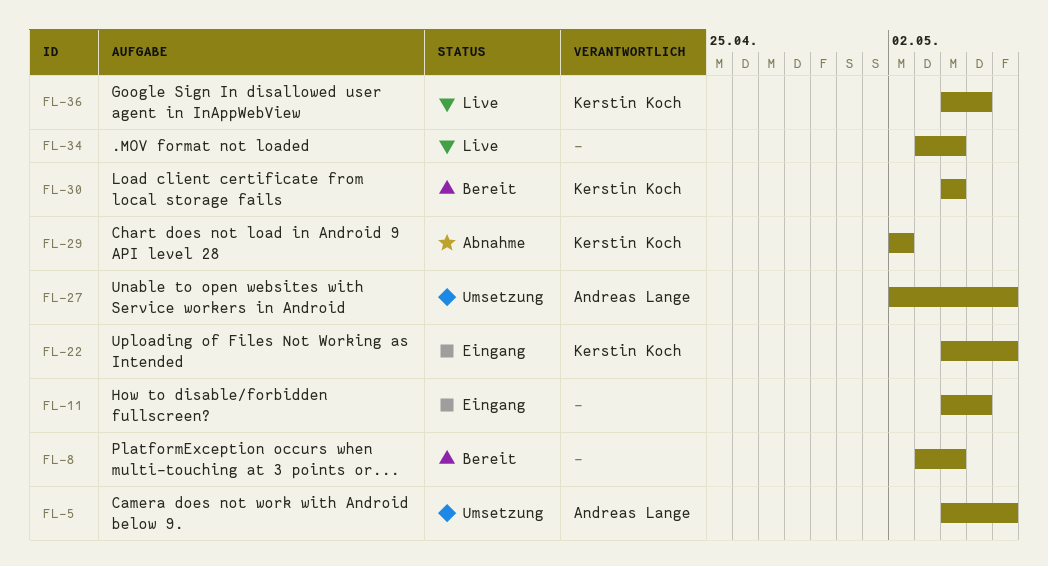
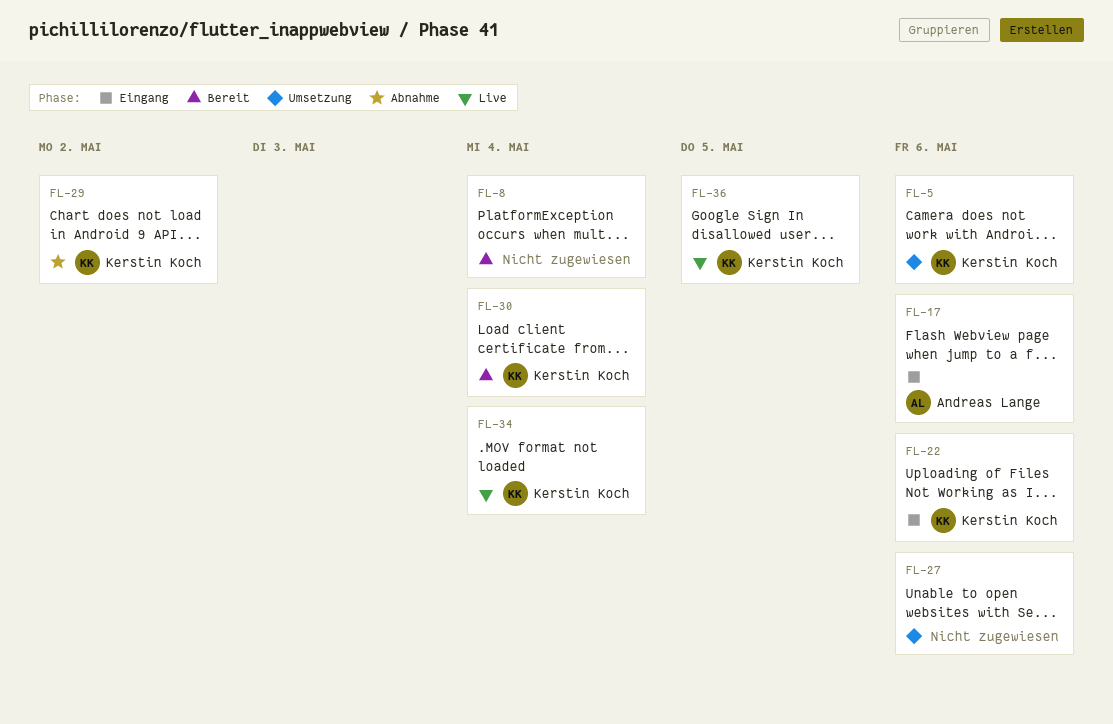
FL-5, owner: Andreas Lange -> Kerstin Koch
FL-11: present -> none
FL-17: none -> present
FL-27, owner: Andreas Lange -> none
FL-34, owner: none -> Kerstin Koch

